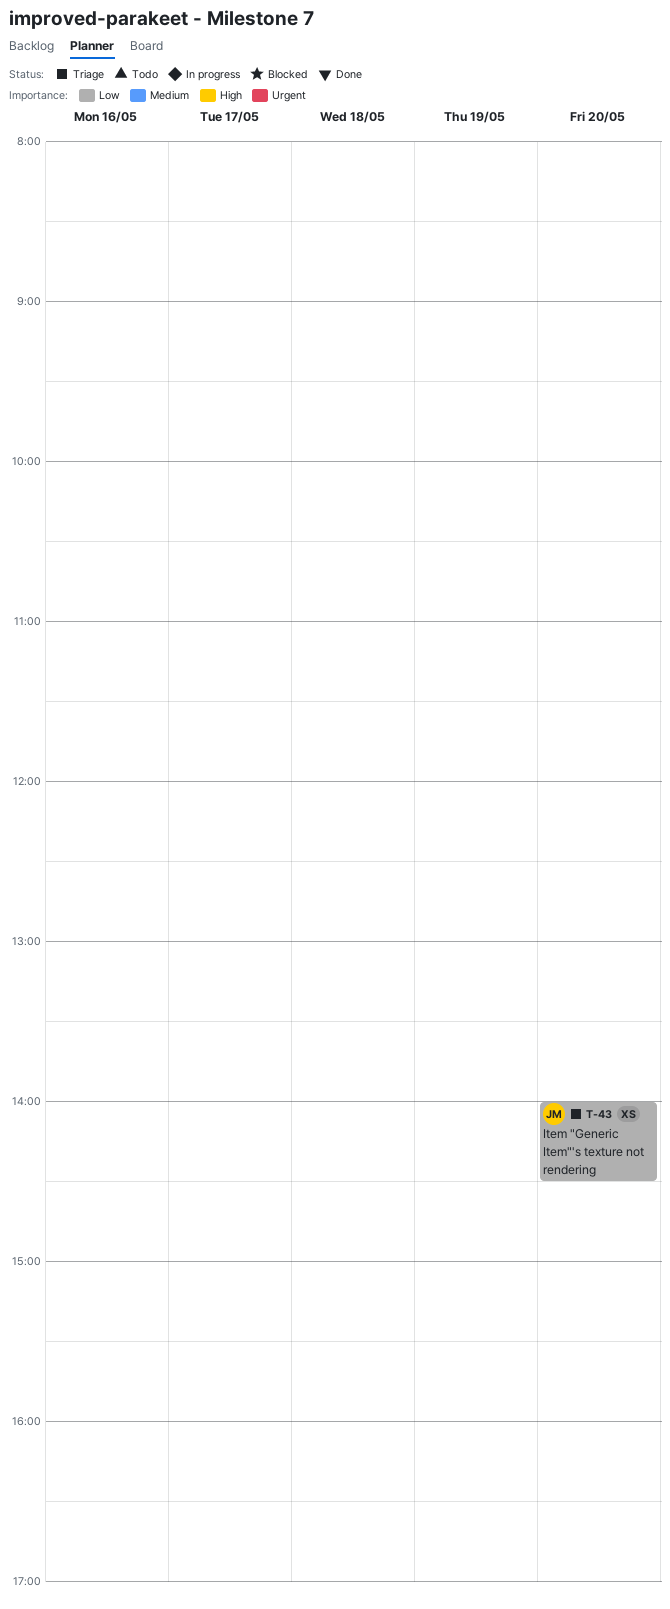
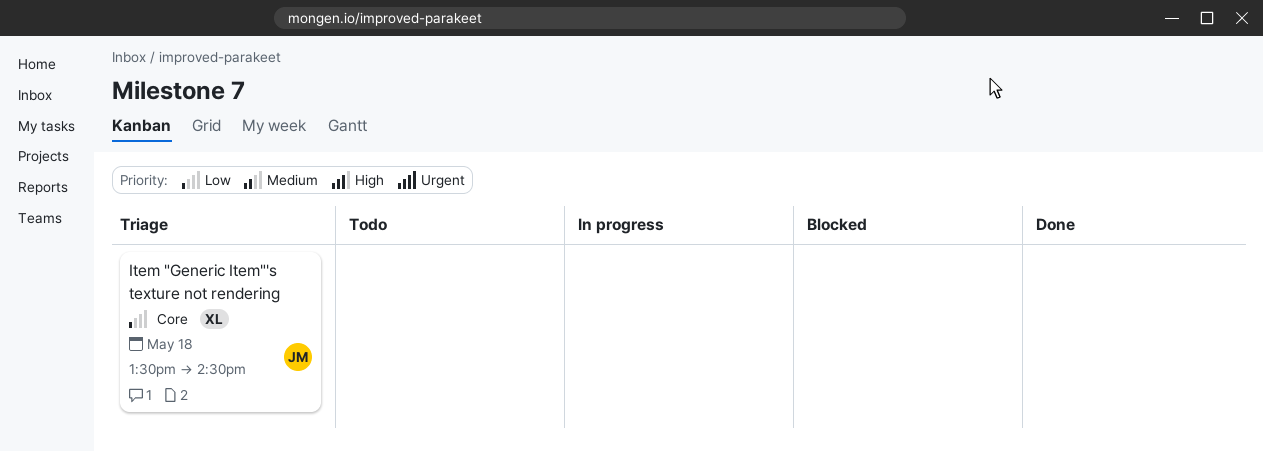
Item "Generic Item"'s texture not rendering, estimate: XS -> XL
Item "Generic Item"'s texture not rendering, day: May 20 -> May 18
Item "Generic Item"'s texture not rendering, begins: 14:00 -> 13:30

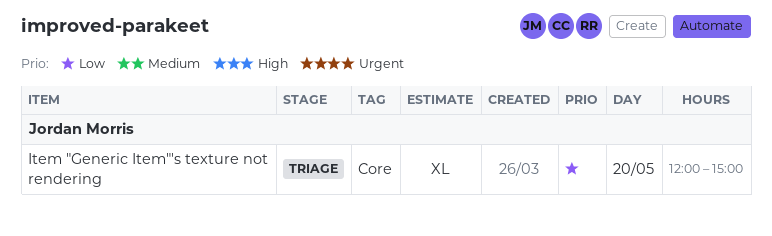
Item "Generic Item"'s texture not rendering, day: May 18 -> May 20
Item "Generic Item"'s texture not rendering, begins: 13:30 -> 12:00
Item "Generic Item"'s texture not rendering, ends: 14:30 -> 15:00

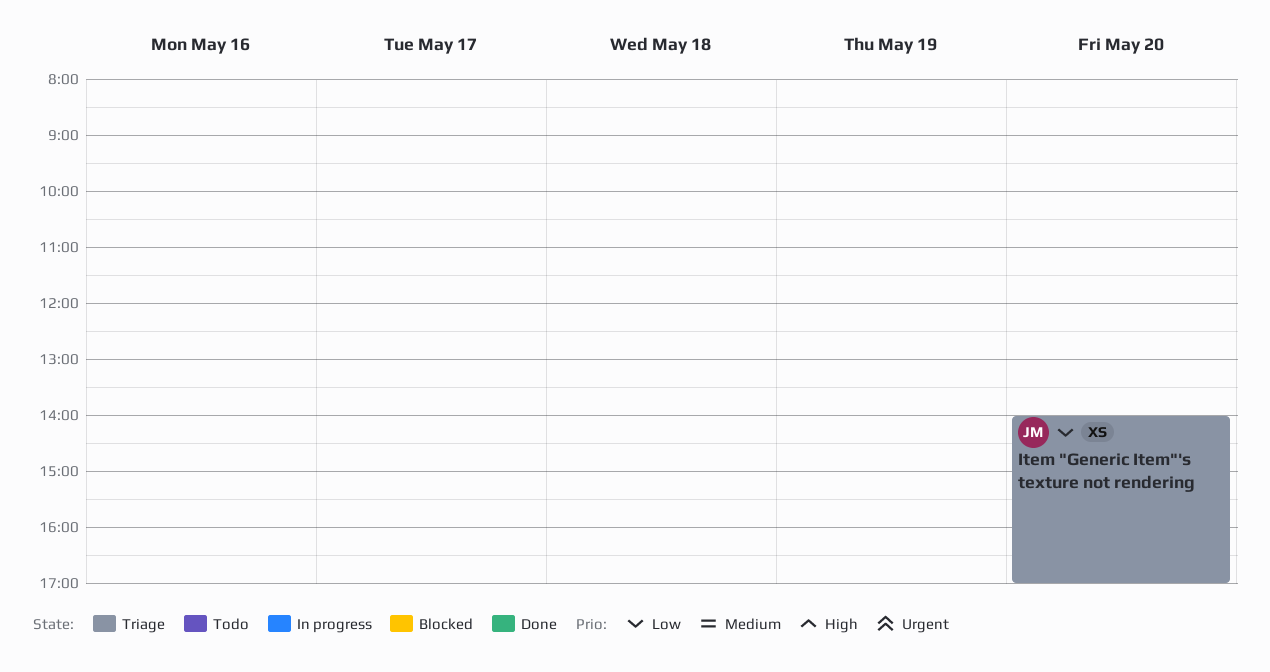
Item "Generic Item"'s texture not rendering, estimate: XL -> XS
Item "Generic Item"'s texture not rendering, begins: 12:00 -> 14:00
Item "Generic Item"'s texture not rendering, ends: 15:00 -> 17:00

